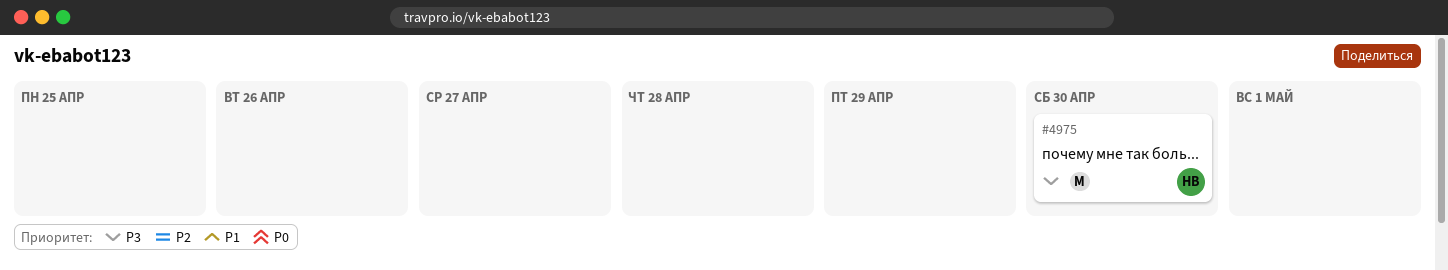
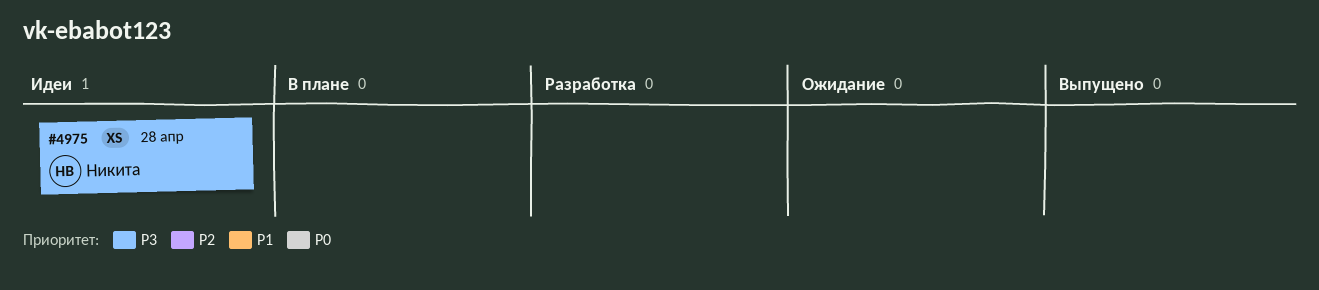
#4975, estimate: M -> XS
#4975, due: Apr 30 -> Apr 28

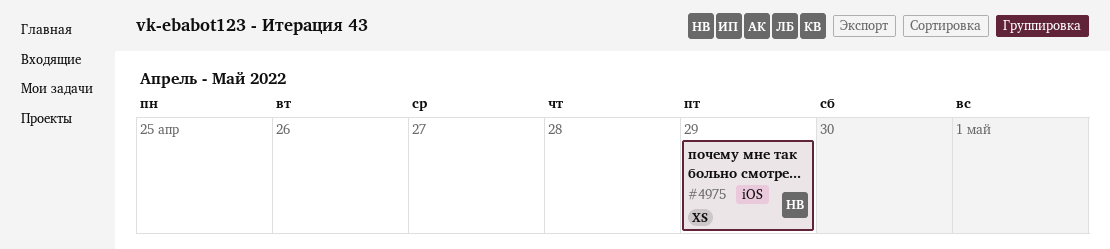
#4975, due: Apr 28 -> Apr 29

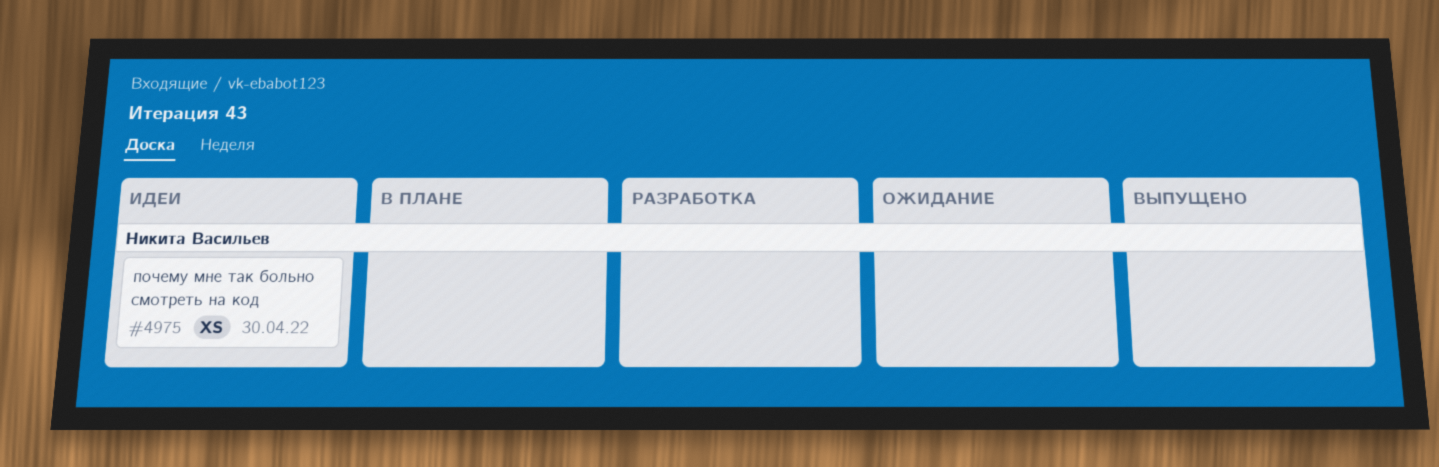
#4975, due: Apr 29 -> Apr 30

